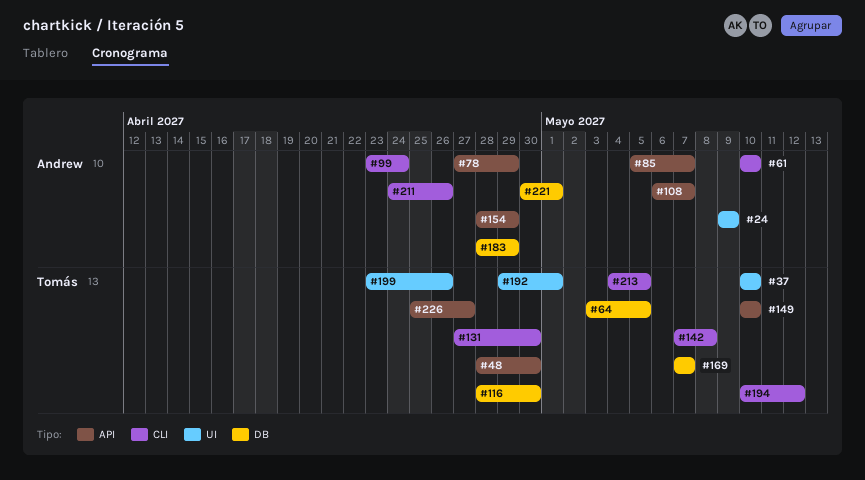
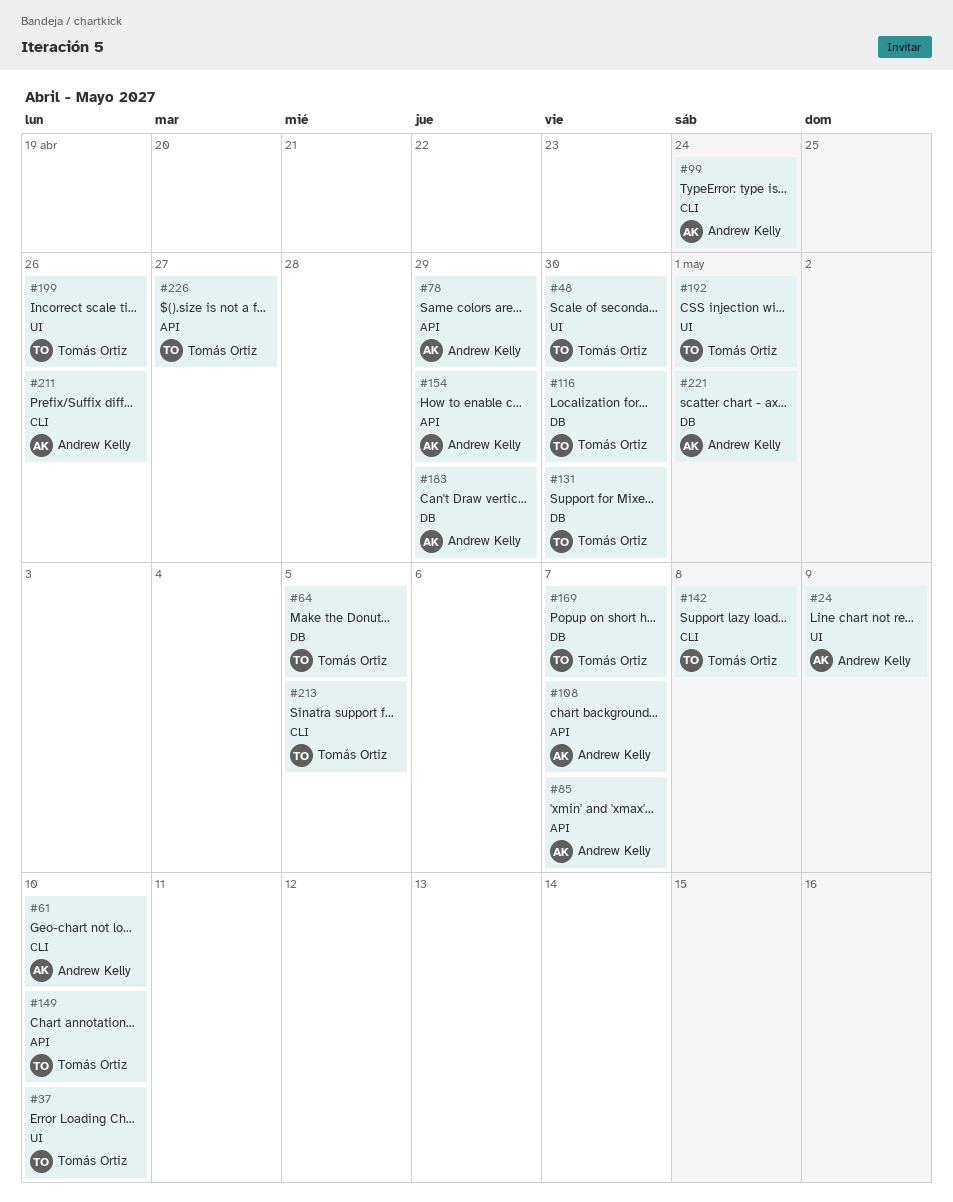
#48, label: API -> UI
#131, label: CLI -> DB
#194: present -> none

